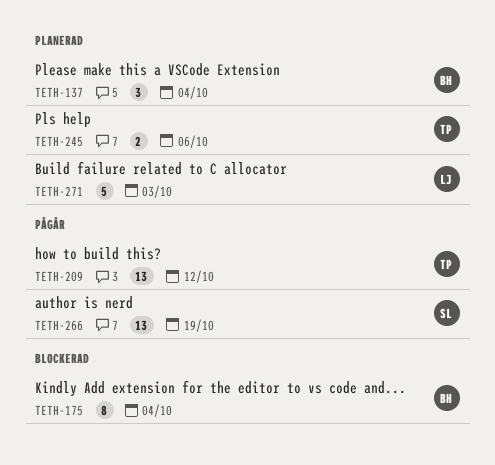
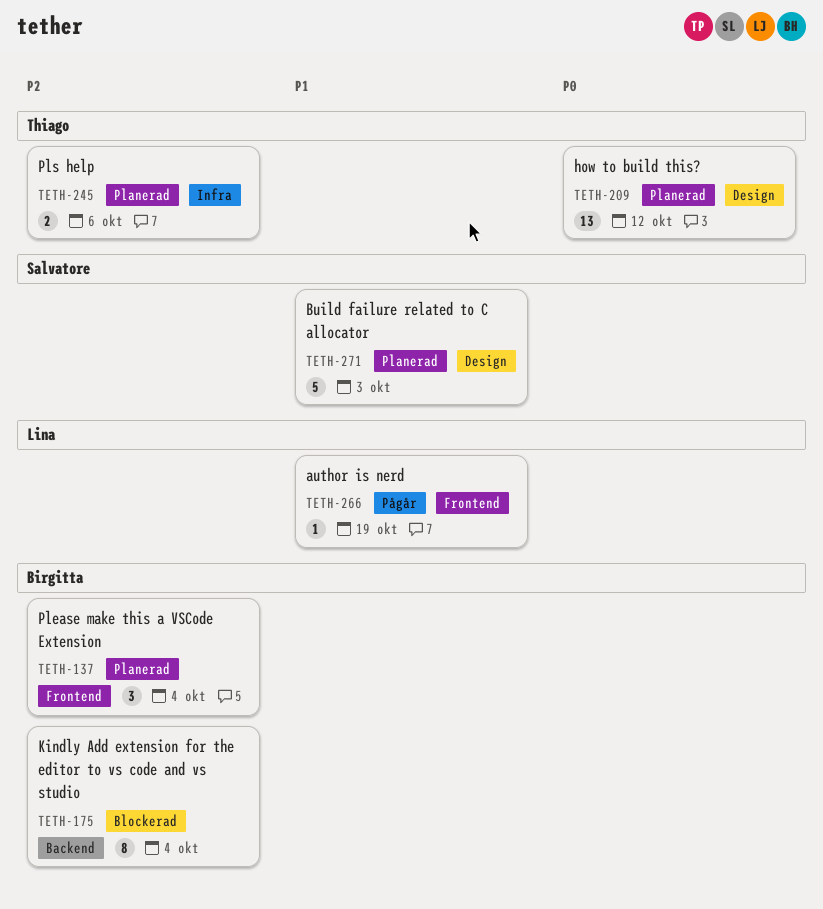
TETH-209, status: Pågår -> Planerad
TETH-266, owner: Salvatore -> Lina
TETH-266, estimate: 13 -> 1
TETH-271, owner: Lina -> Salvatore

